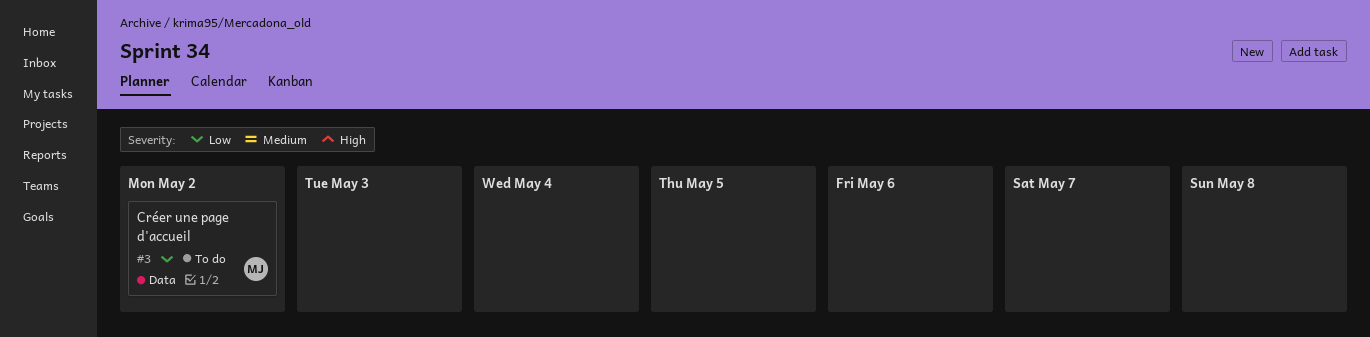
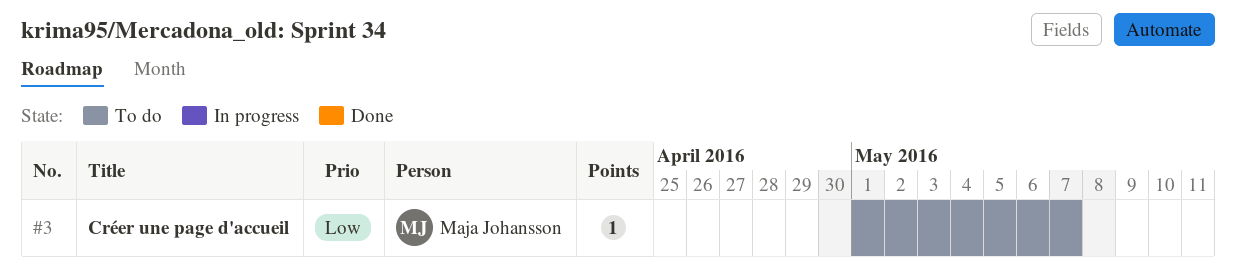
#3, due: May 2 -> May 7

